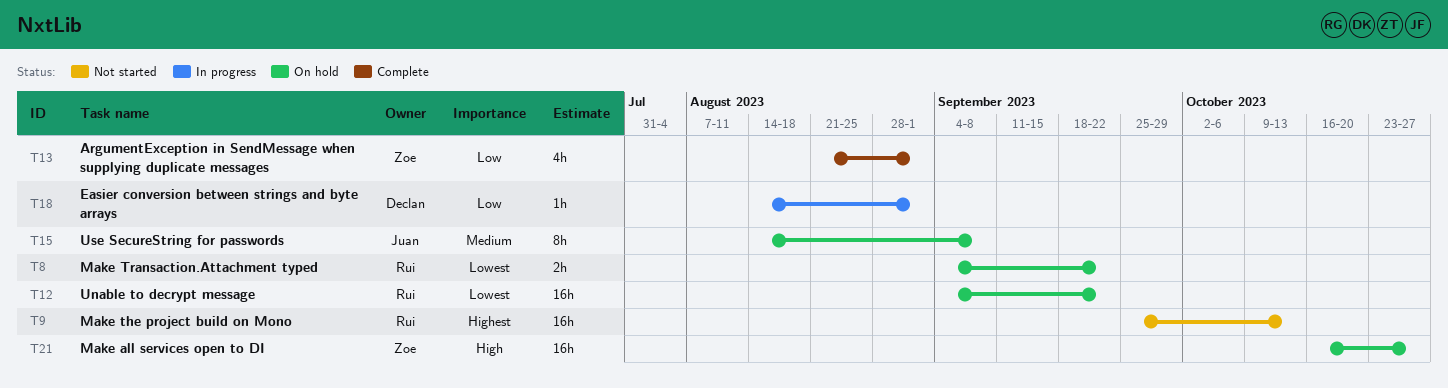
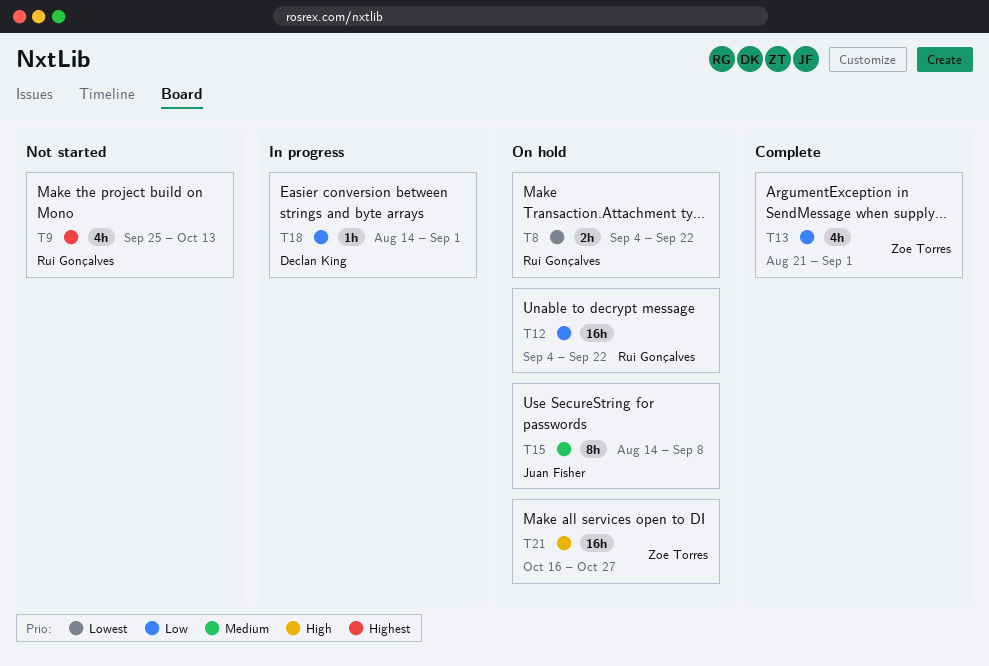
T9, estimate: 16h -> 4h
T12, priority: Lowest -> Low

